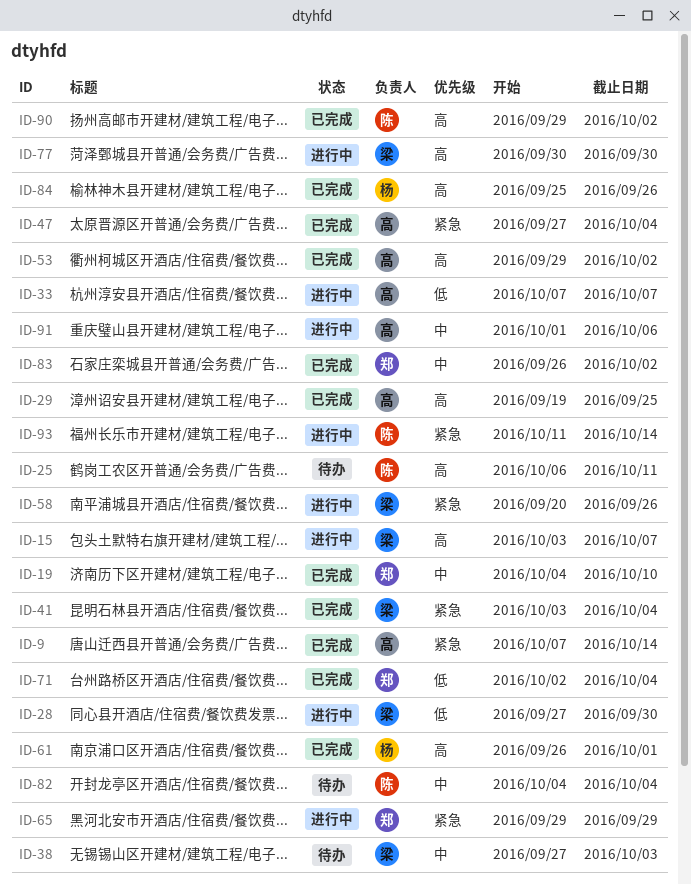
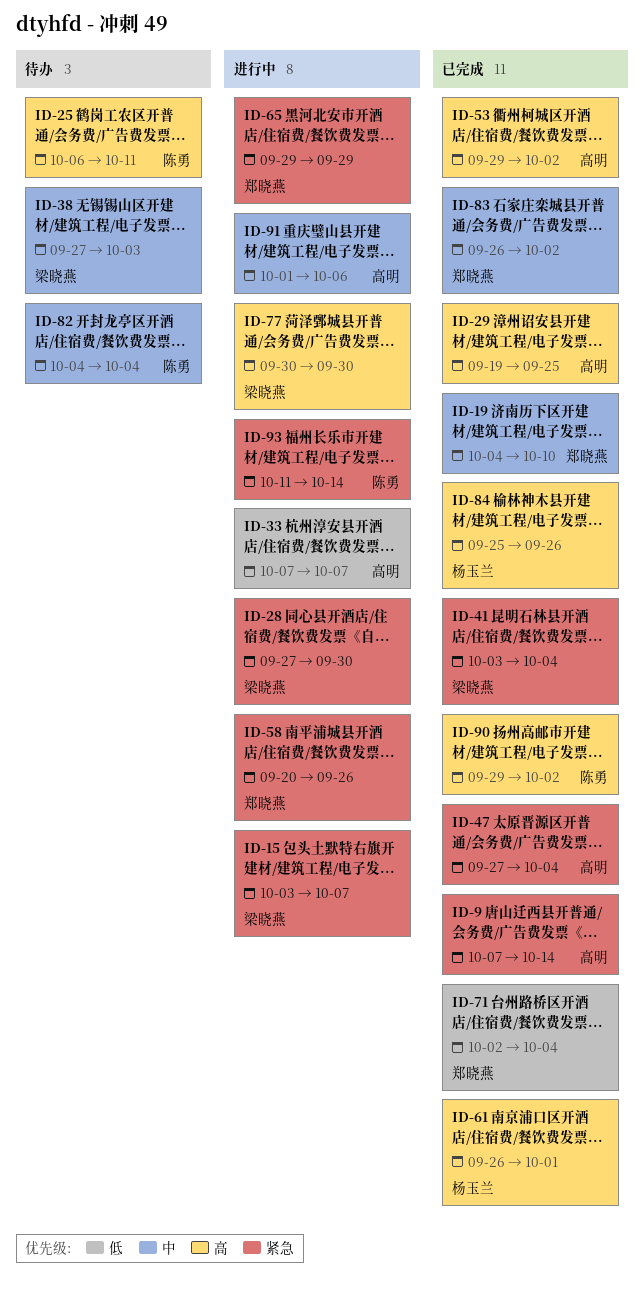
ID-15, priority: 高 -> 紧急
ID-28, priority: 低 -> 紧急
ID-58, owner: 梁晓燕 -> 郑晓燕

